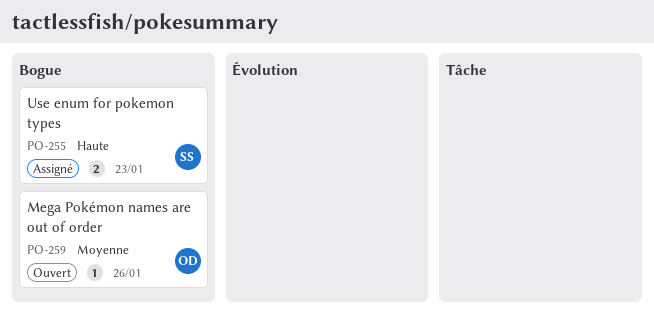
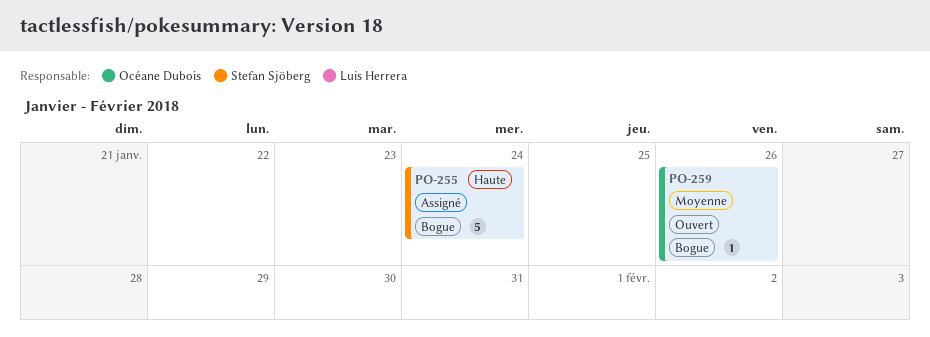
PO-255, estimate: 2 -> 5
PO-255, due: Jan 23 -> Jan 24

